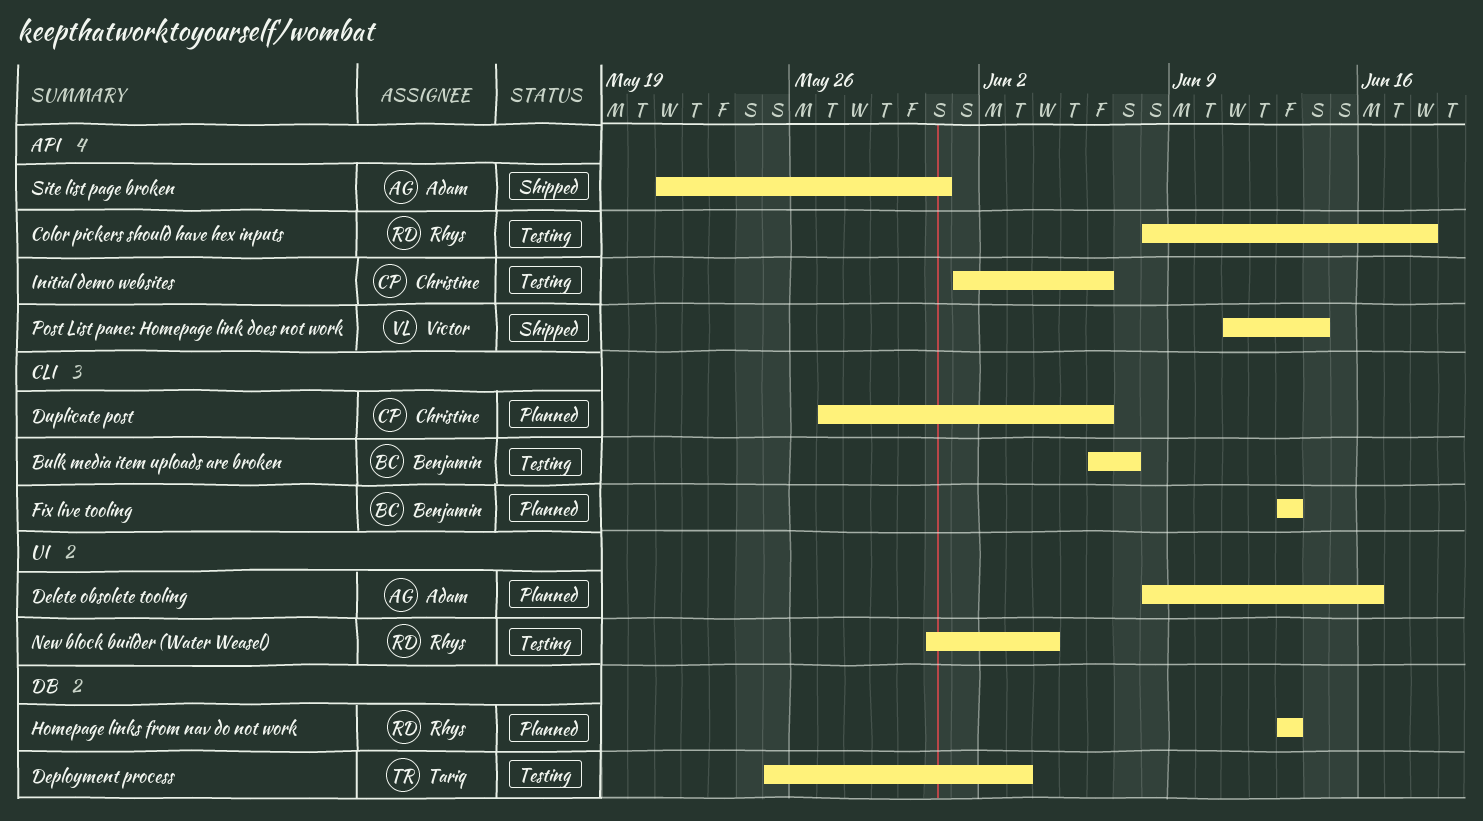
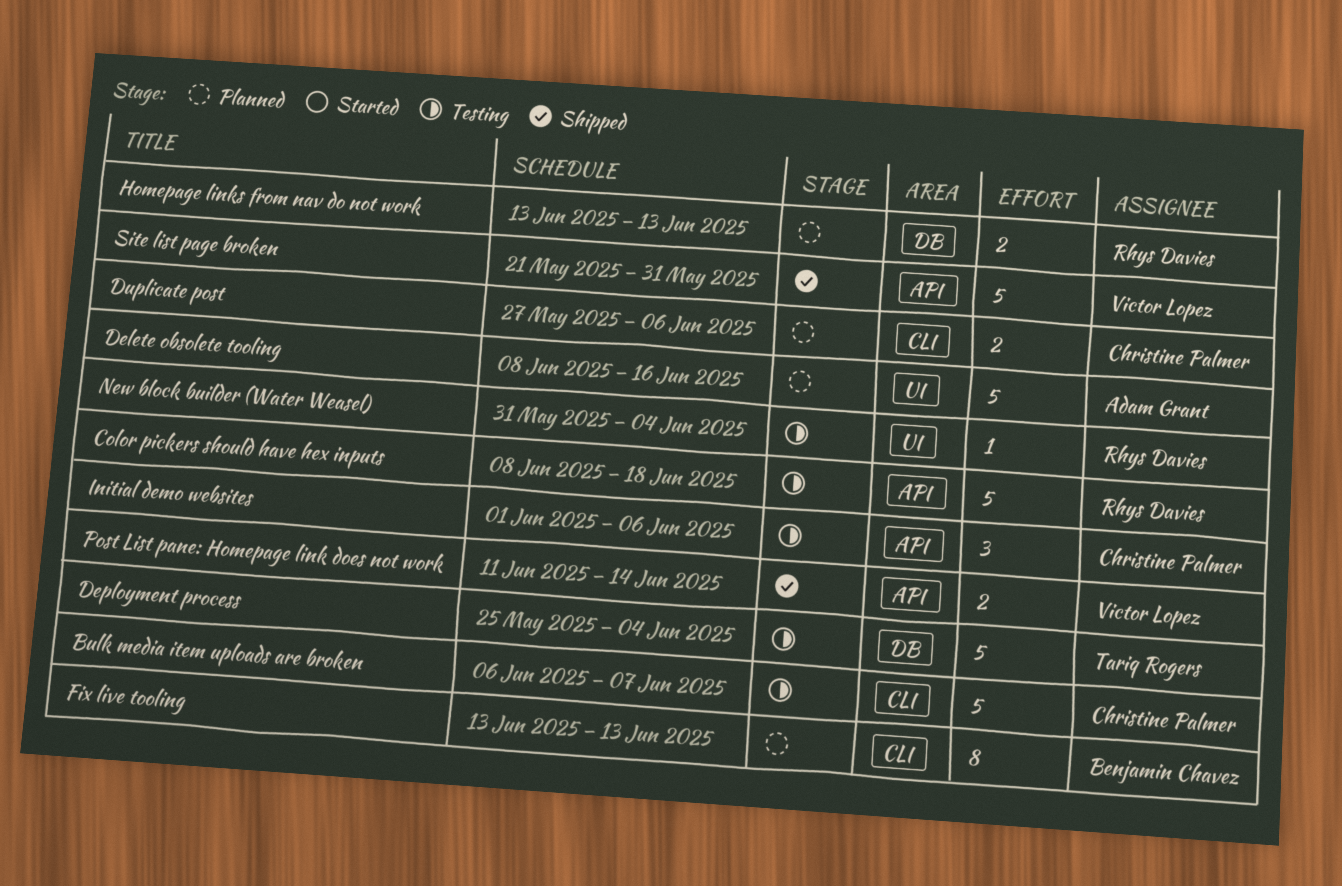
Bulk media item uploads are broken, owner: Benjamin Chavez -> Christine Palmer
Deployment process, due: Jun 3 -> Jun 4
Site list page broken, owner: Adam Grant -> Victor Lopez

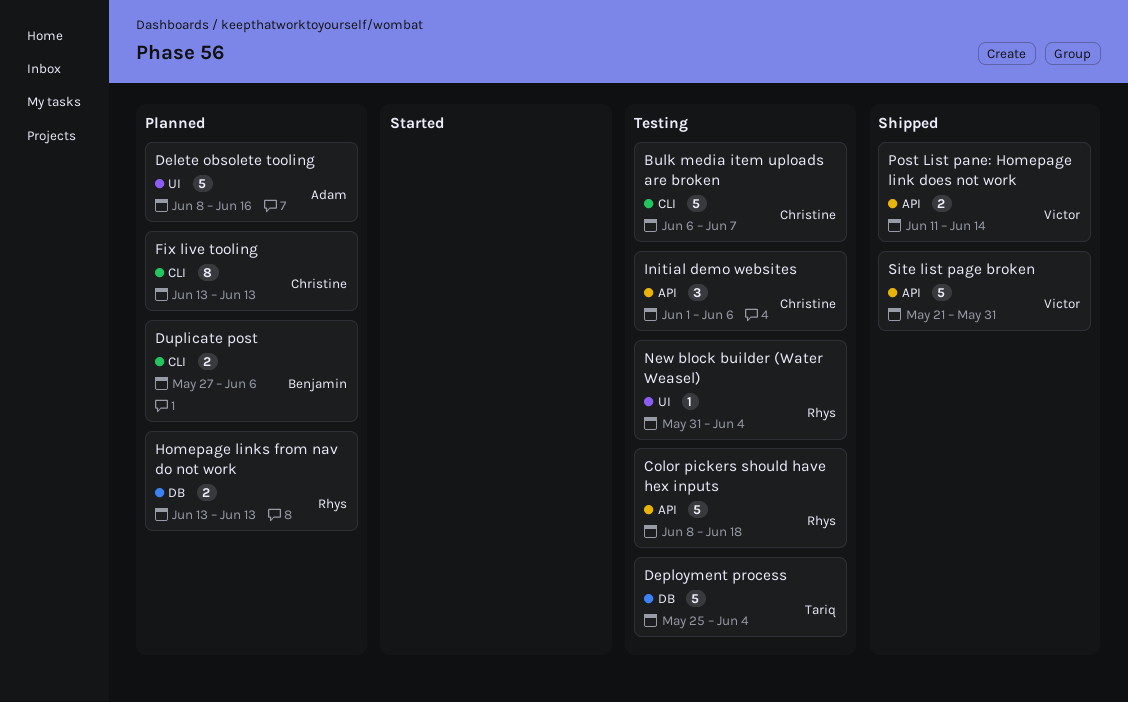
Duplicate post, owner: Christine Palmer -> Benjamin Chavez
Fix live tooling, owner: Benjamin Chavez -> Christine Palmer

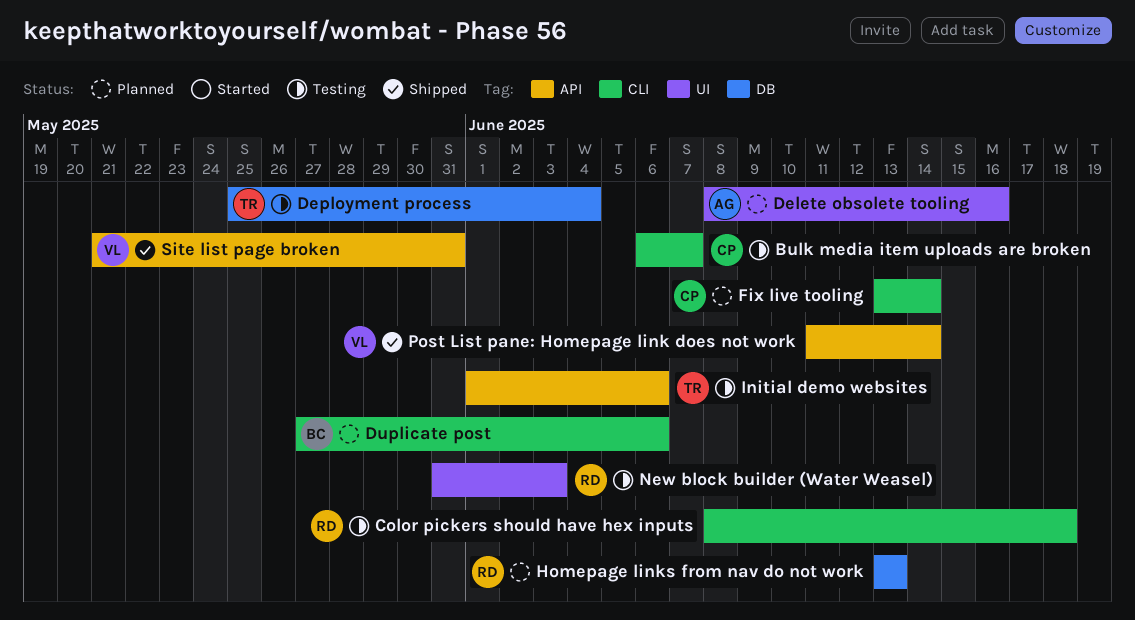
Color pickers should have hex inputs, label: API -> CLI
Fix live tooling, due: Jun 13 -> Jun 14
Initial demo websites, owner: Christine -> Tariq
New block builder (Water Weasel), due: Jun 4 -> Jun 3

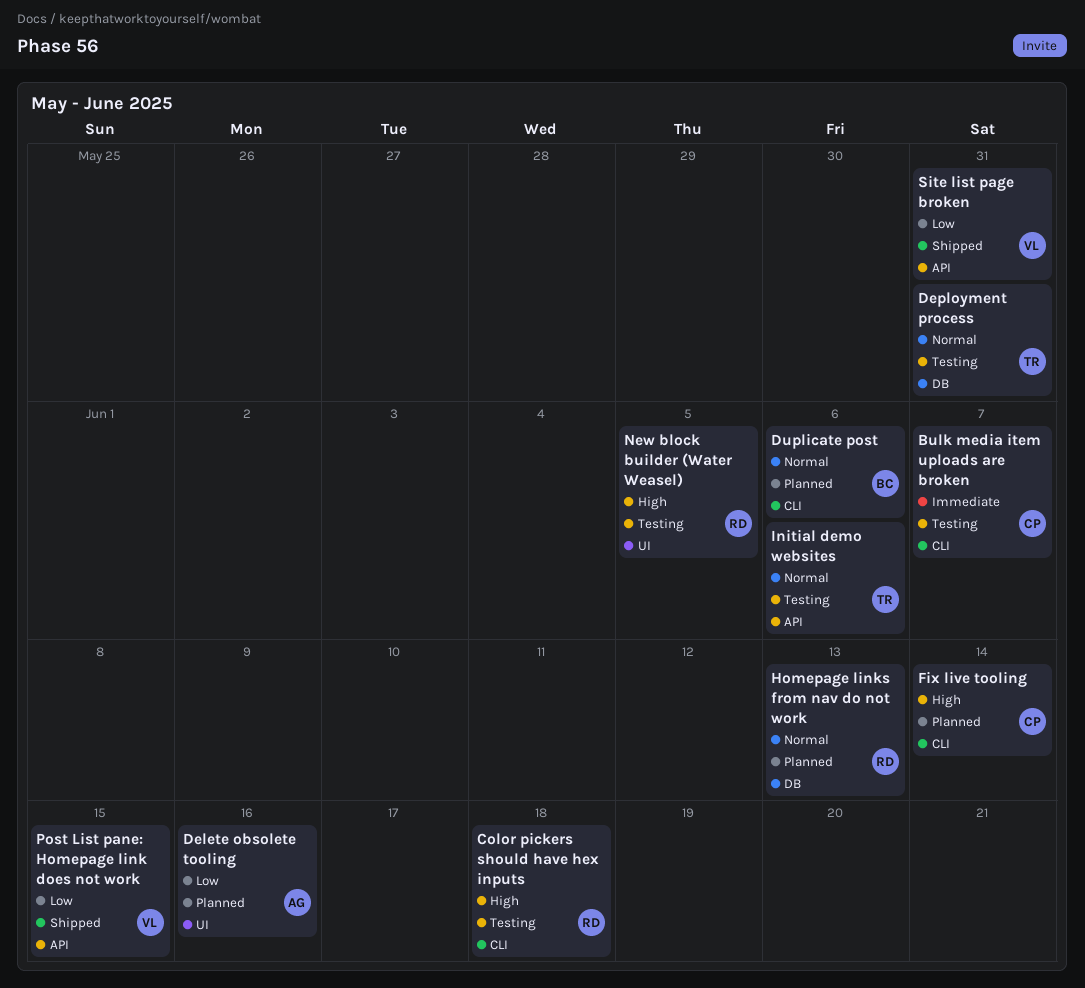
Deployment process, due: Jun 4 -> May 31
New block builder (Water Weasel), due: Jun 3 -> Jun 5
Post List pane: Homepage link does not work, due: Jun 14 -> Jun 15

